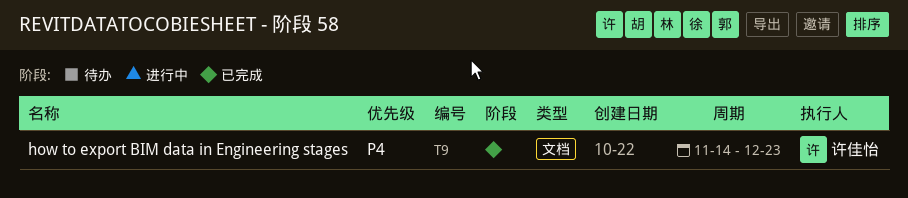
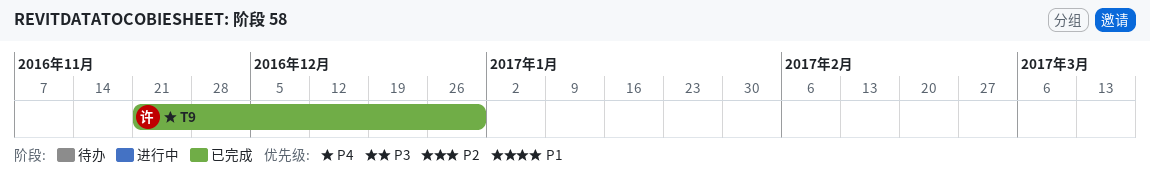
T9, start: Nov 14 -> Nov 21
T9, due: Dec 23 -> Dec 30

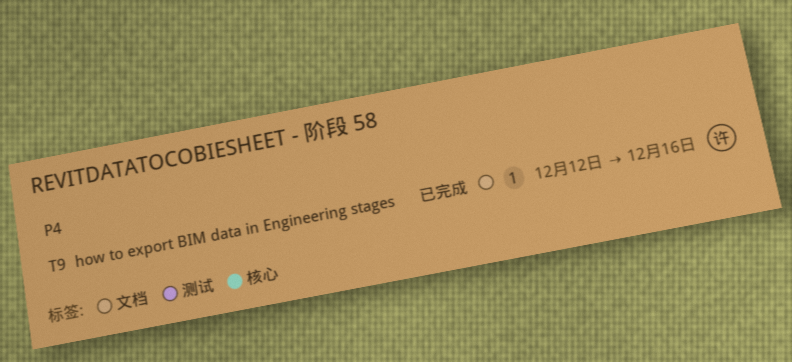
T9, start: Nov 21 -> Dec 12
T9, due: Dec 30 -> Dec 16

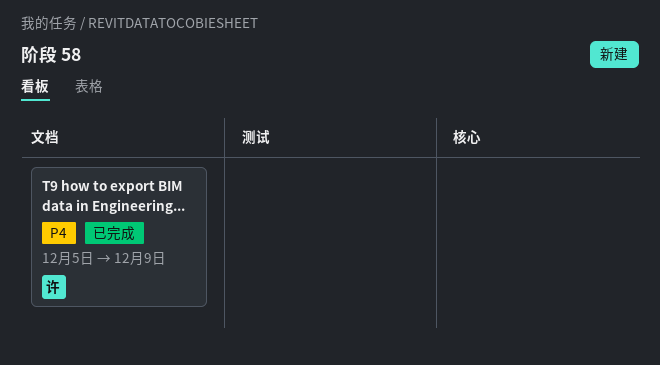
T9, start: Dec 12 -> Dec 5
T9, due: Dec 16 -> Dec 9

